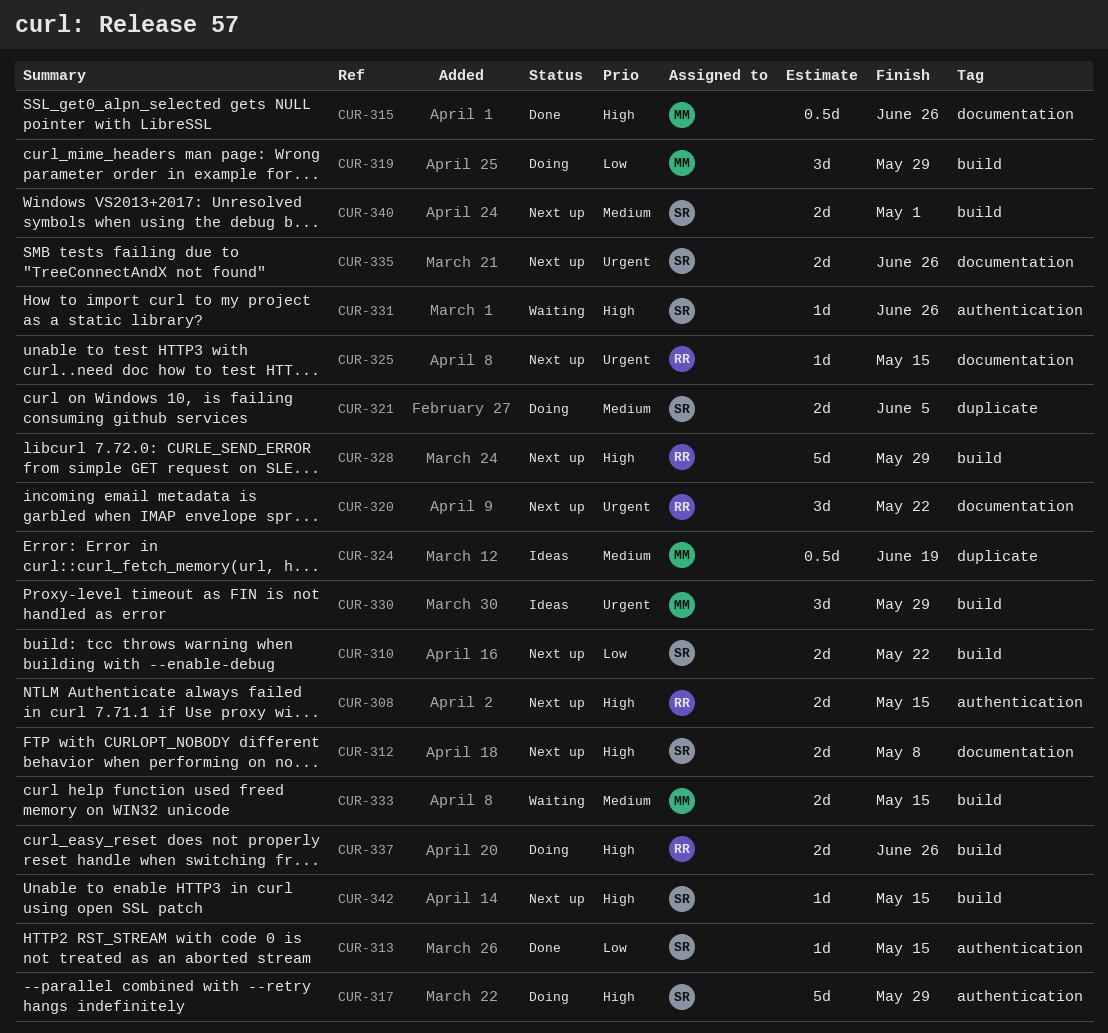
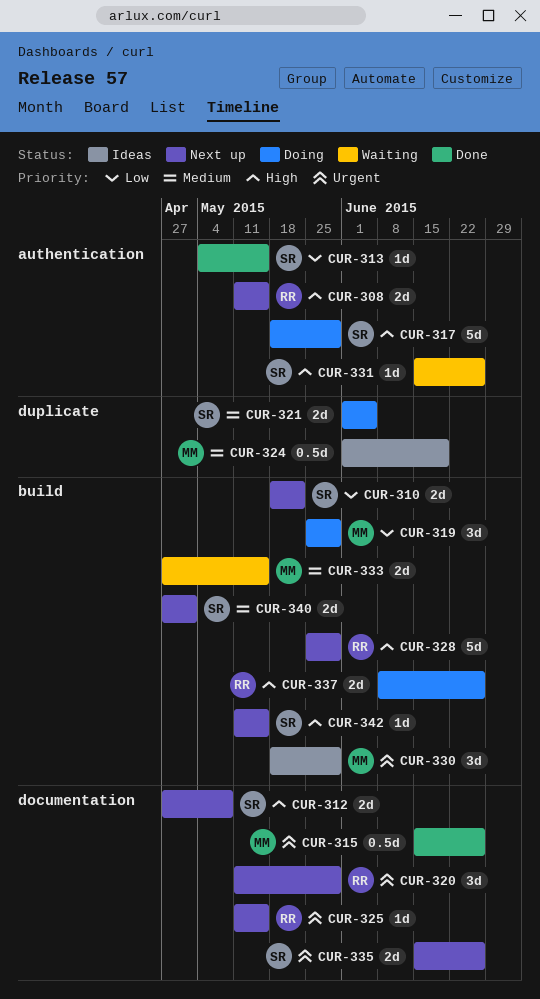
CUR-315, priority: High -> Urgent
CUR-320, due: May 22 -> May 29

